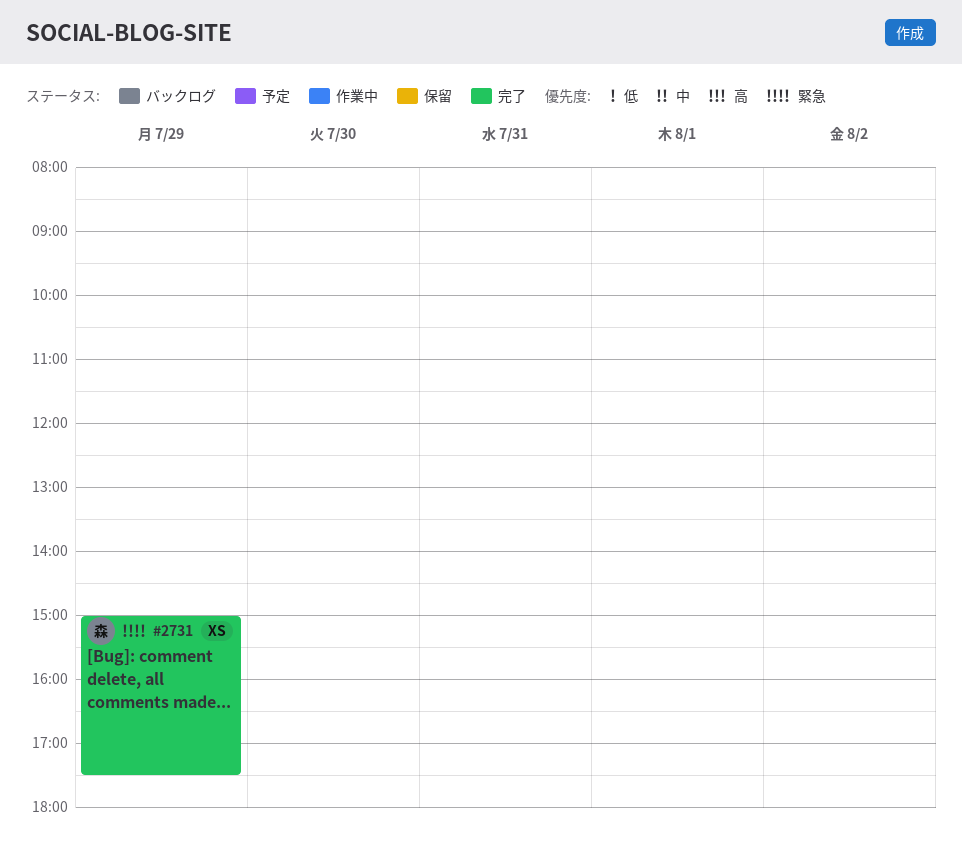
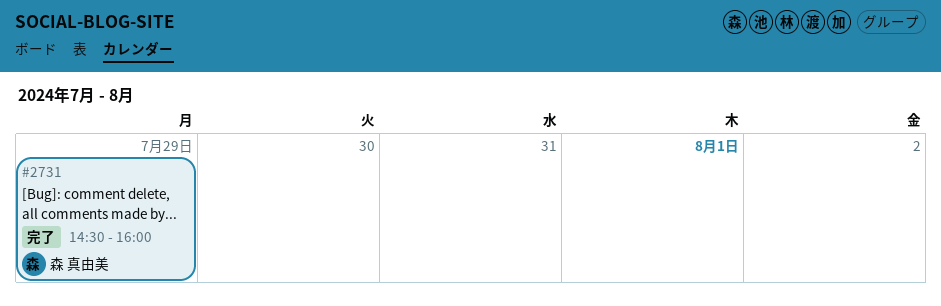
#2731, begins: 15:00 -> 14:30
#2731, ends: 17:30 -> 16:00

